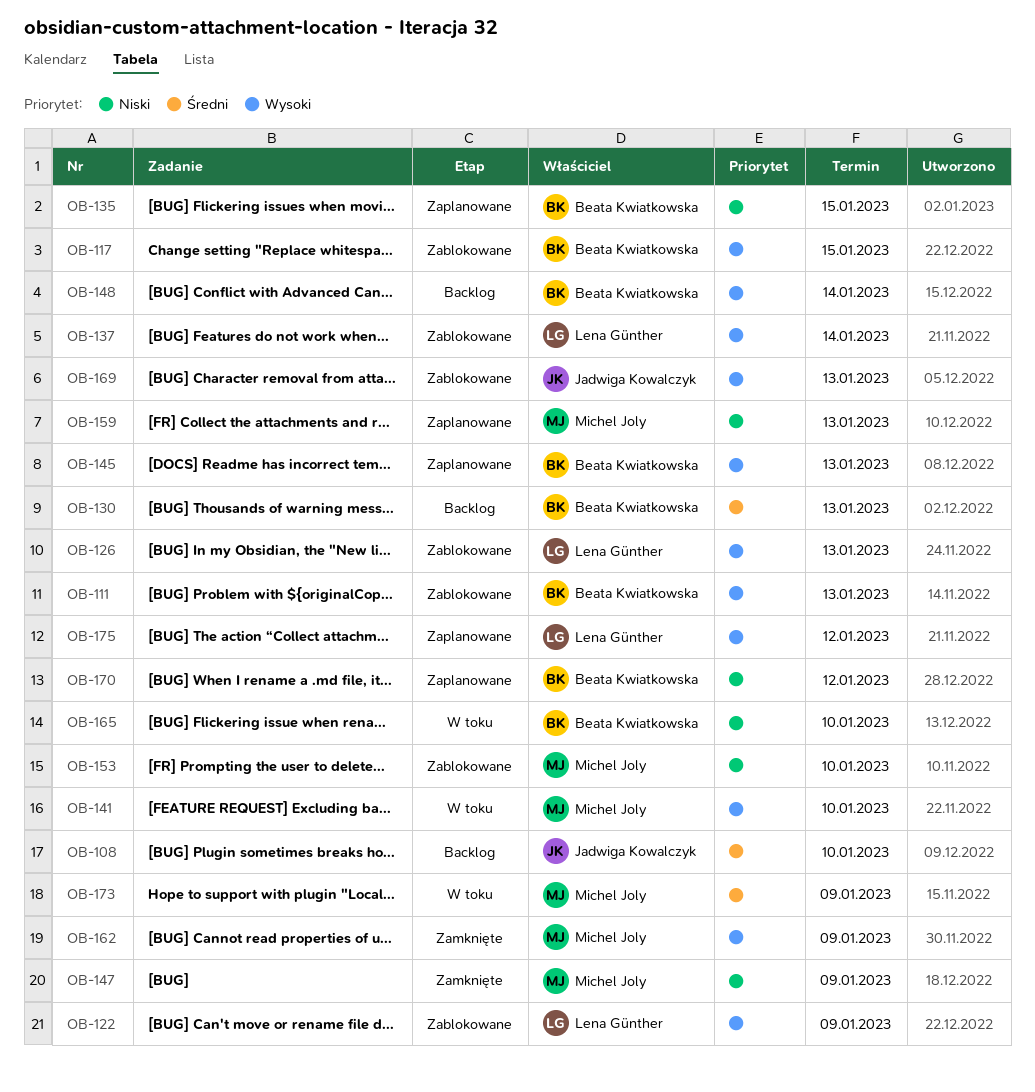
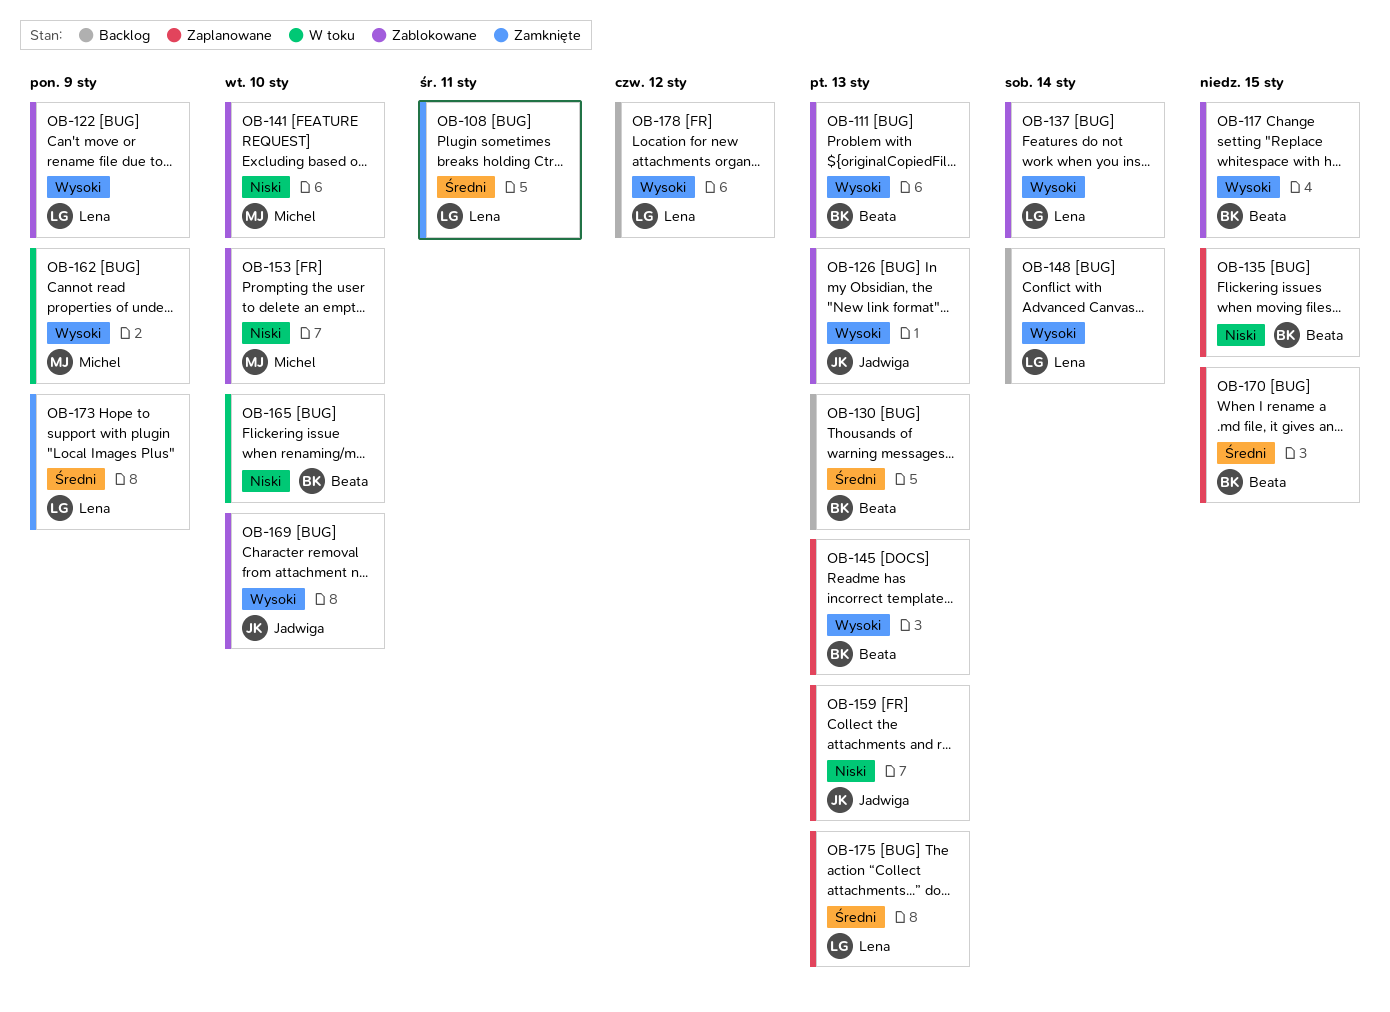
OB-108, status: Backlog -> Zamknięte
OB-108, owner: Jadwiga Kowalczyk -> Lena Günther
OB-108, due: Jan 10 -> Jan 11
OB-126, owner: Lena Günther -> Jadwiga Kowalczyk
OB-141, status: W toku -> Zablokowane
OB-141, priority: Wysoki -> Niski
OB-147: present -> none
OB-148, owner: Beata Kwiatkowska -> Lena Günther
OB-159, owner: Michel Joly -> Jadwiga Kowalczyk
OB-162, status: Zamknięte -> W toku
OB-169, due: Jan 13 -> Jan 10
OB-170, priority: Niski -> Średni
OB-170, due: Jan 12 -> Jan 15
OB-173, status: W toku -> Zamknięte
OB-173, owner: Michel Joly -> Lena Günther
OB-175, priority: Wysoki -> Średni
OB-175, due: Jan 12 -> Jan 13
OB-178: none -> present

